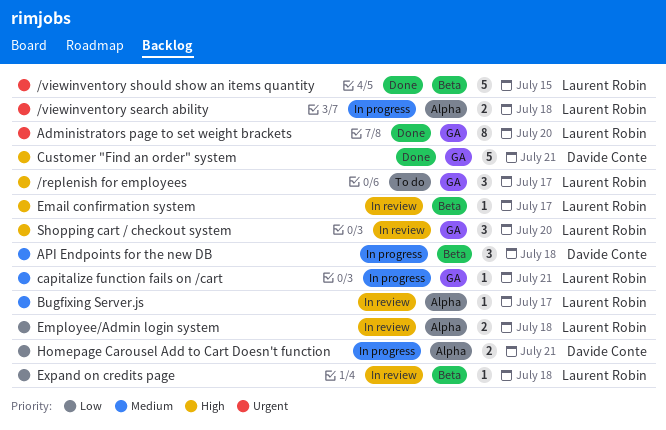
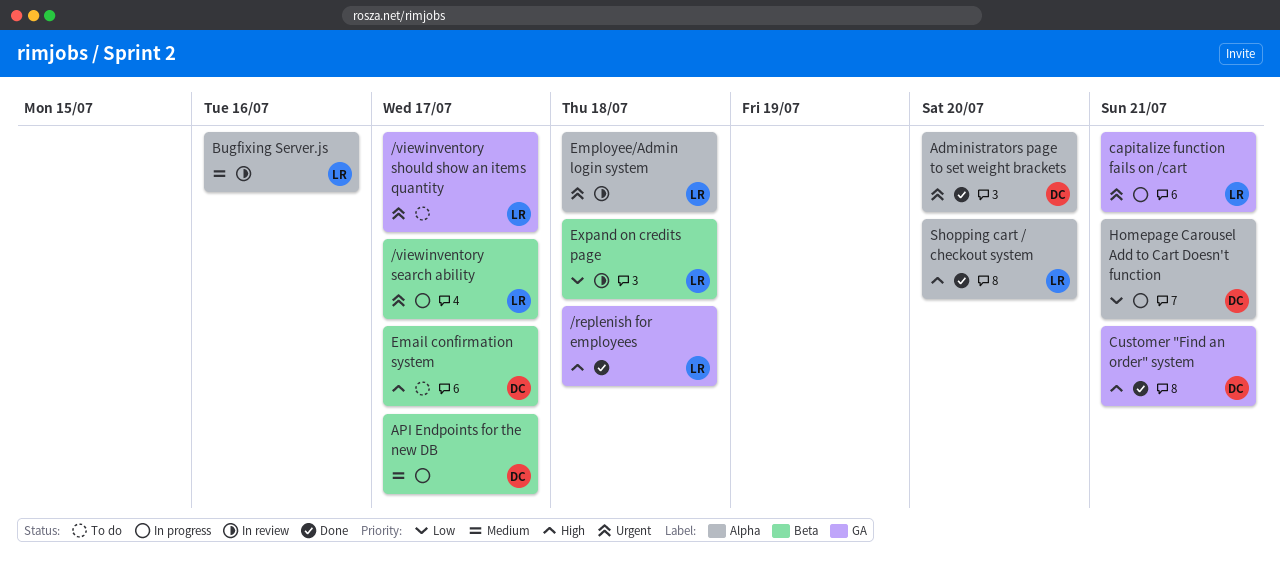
/replenish for employees, status: To do -> Done
/replenish for employees, due: Jul 17 -> Jul 18
/viewinventory search ability, label: Alpha -> Beta
/viewinventory search ability, due: Jul 18 -> Jul 17
/viewinventory should show an items quantity, status: Done -> To do
/viewinventory should show an items quantity, label: Beta -> GA
/viewinventory should show an items quantity, due: Jul 15 -> Jul 17
Administrators page to set weight brackets, owner: Laurent Robin -> Davide Conte
Administrators page to set weight brackets, label: GA -> Alpha
API Endpoints for the new DB, due: Jul 18 -> Jul 17
Bugfixing Server.js, due: Jul 17 -> Jul 16
capitalize function fails on /cart, priority: Medium -> Urgent
Email confirmation system, status: In review -> To do
Email confirmation system, owner: Laurent Robin -> Davide Conte
Employee/Admin login system, priority: Low -> Urgent
Shopping cart / checkout system, status: In review -> Done
Shopping cart / checkout system, label: GA -> Alpha

